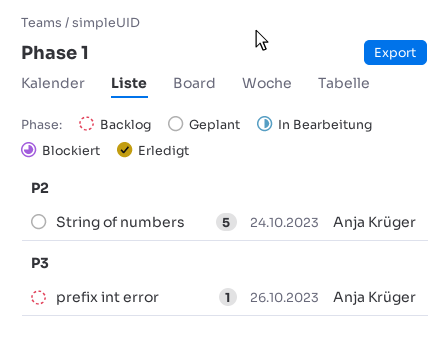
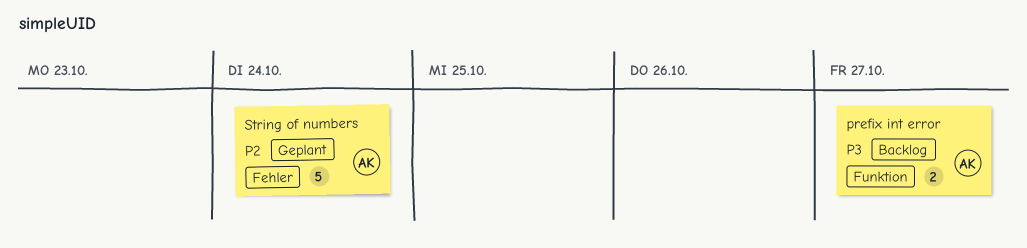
prefix int error, estimate: 1 -> 2
prefix int error, due: Oct 26 -> Oct 27

